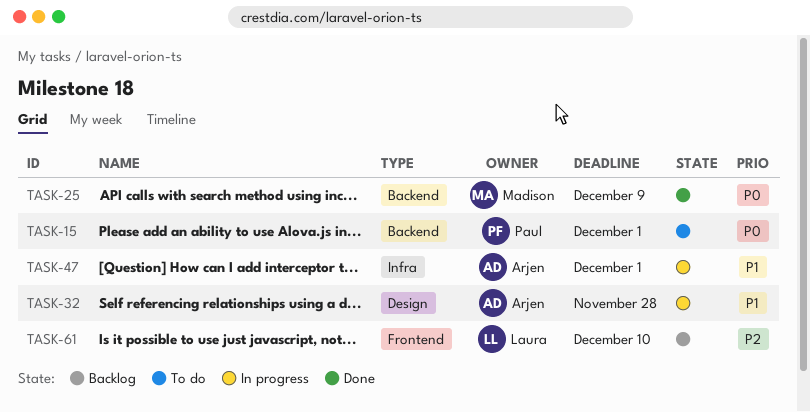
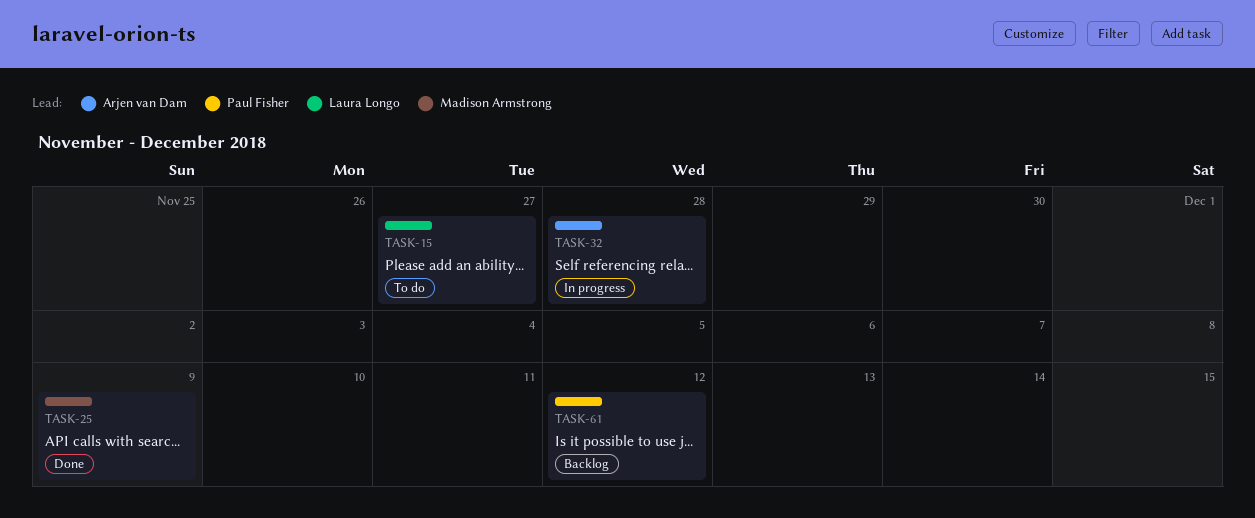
TASK-15, owner: Paul Fisher -> Laura Longo
TASK-15, due: Dec 1 -> Nov 27
TASK-47: present -> none
TASK-61, owner: Laura Longo -> Paul Fisher
TASK-61, due: Dec 10 -> Dec 12

